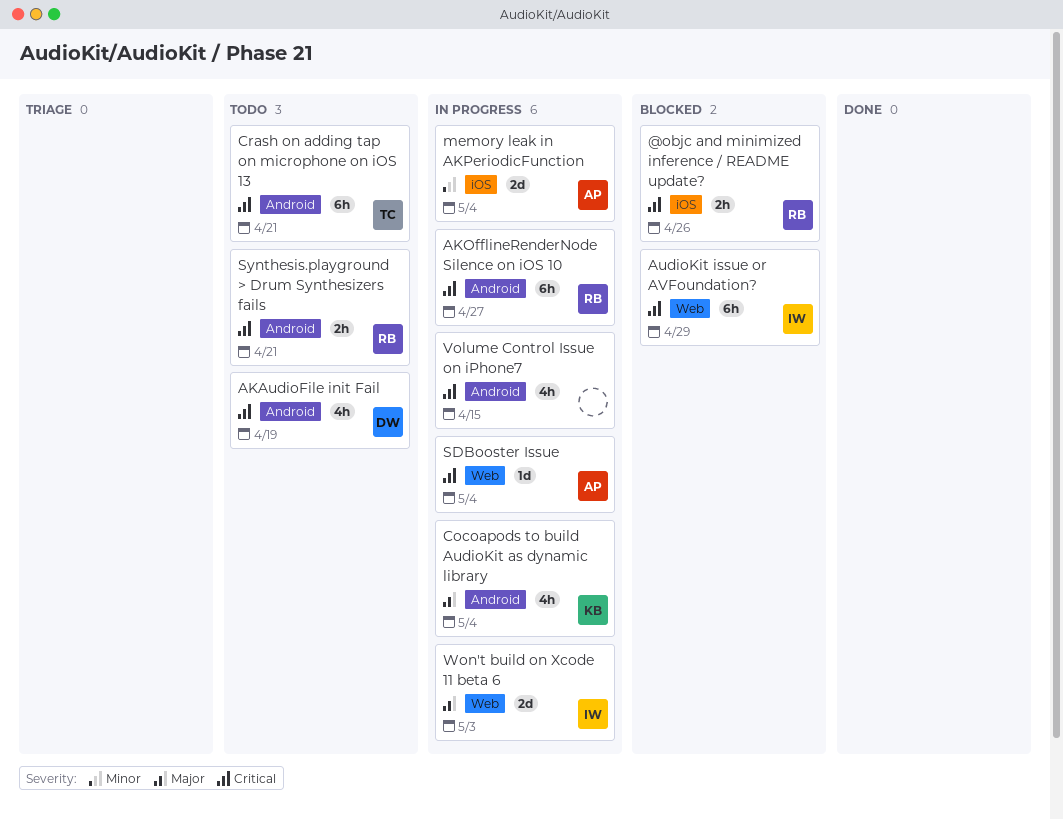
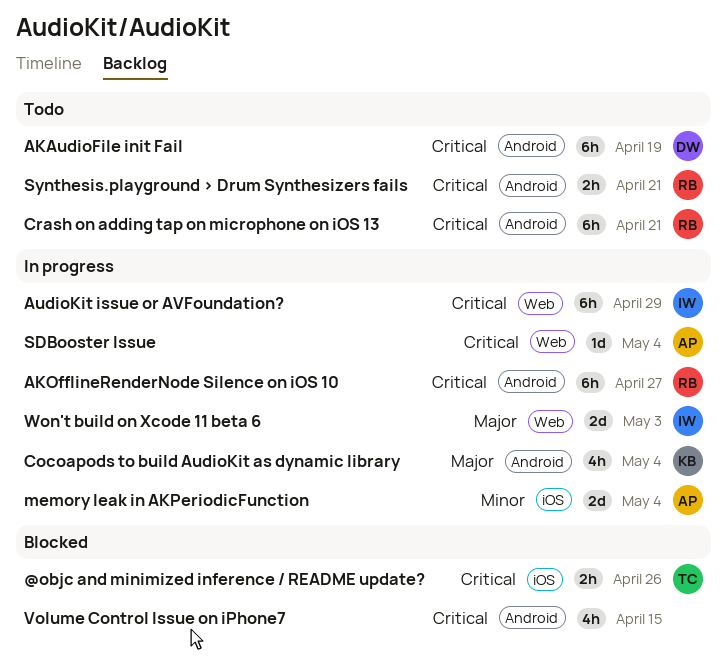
@objc and minimized inference / README update?, owner: RB -> TC
AKAudioFile init Fail, estimate: 4h -> 6h
AudioKit issue or AVFoundation?, status: Blocked -> In progress
Crash on adding tap on microphone on iOS 13, owner: TC -> RB
Volume Control Issue on iPhone7, status: In progress -> Blocked

